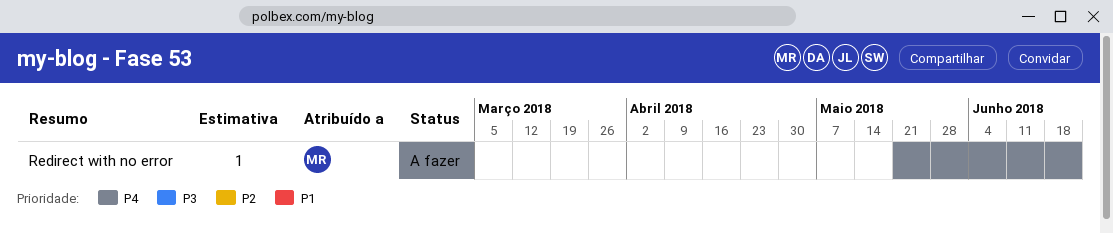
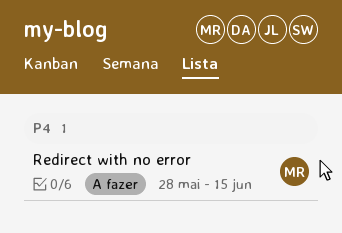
Redirect with no error, start: May 21 -> May 28
Redirect with no error, due: Jun 22 -> Jun 15

